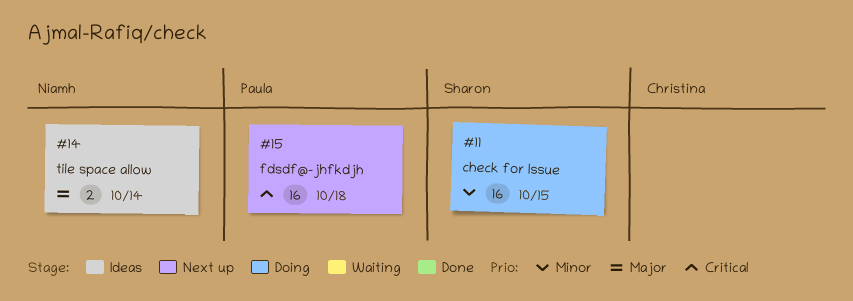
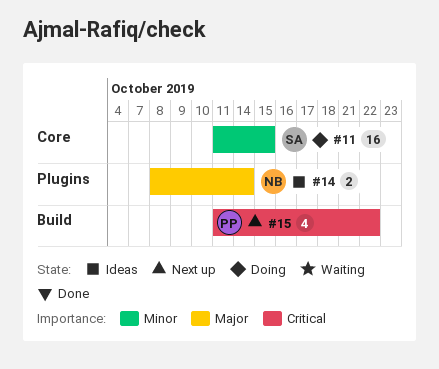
#15, estimate: 16 -> 4
#15, due: Oct 18 -> Oct 22

